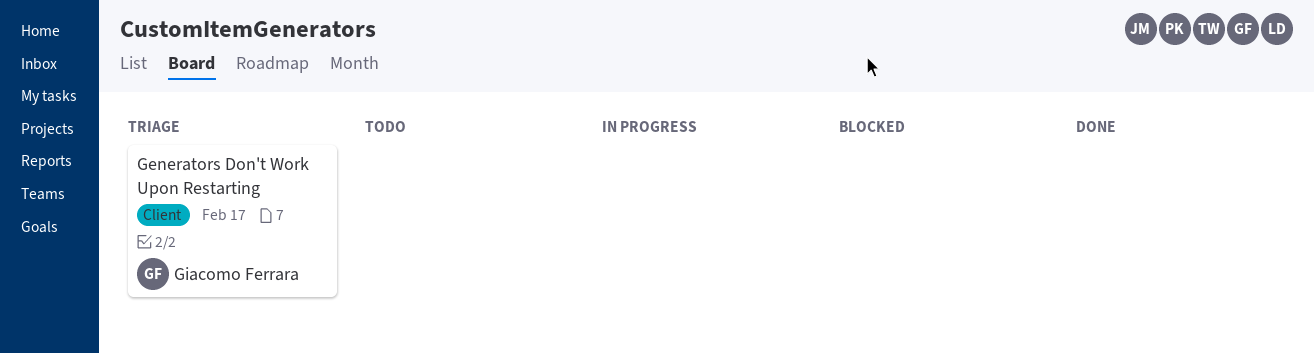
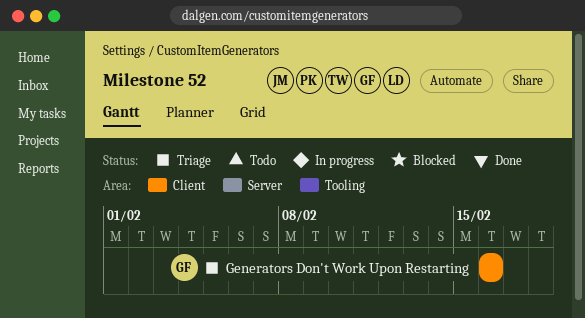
Generators Don't Work Upon Restarting, due: Feb 17 -> Feb 16

